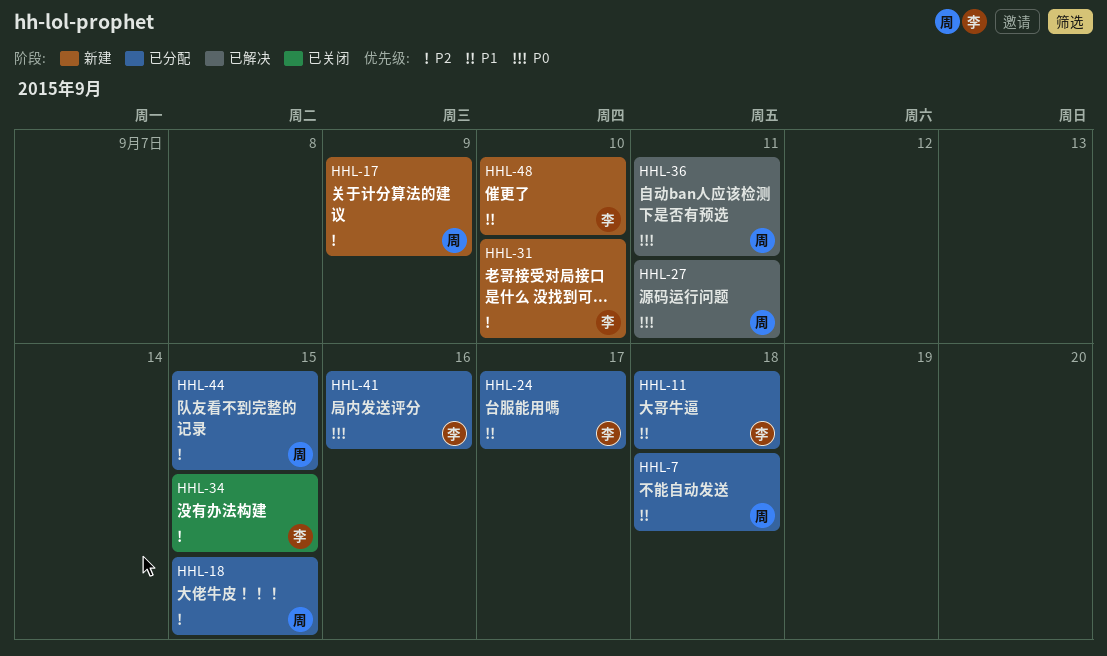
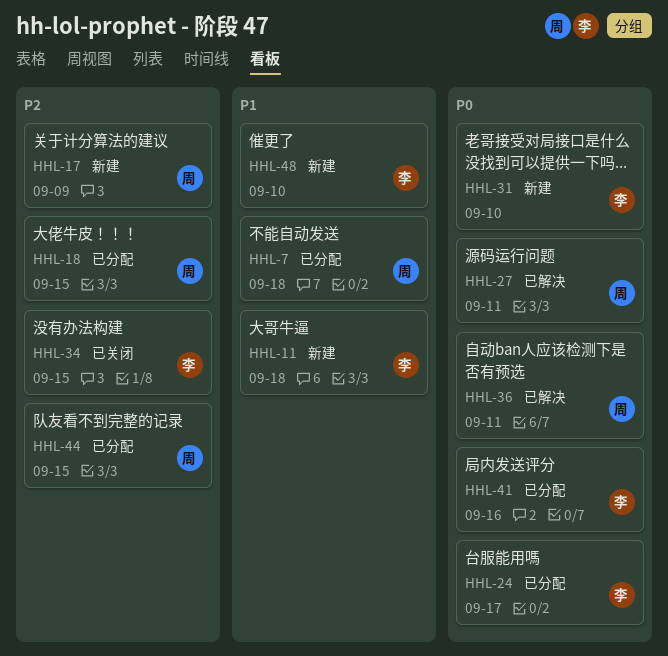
HHL-11, status: 已分配 -> 新建
HHL-24, priority: P1 -> P0
HHL-31, priority: P2 -> P0

